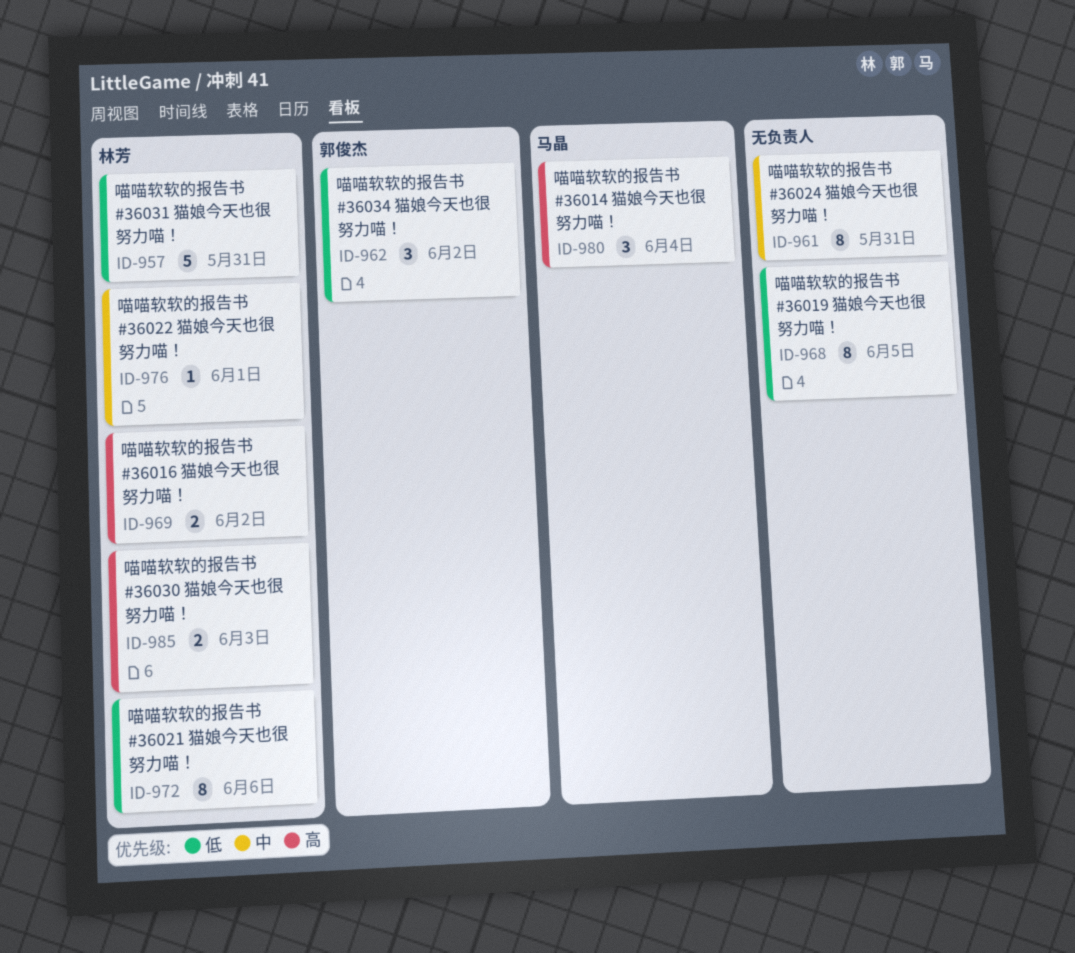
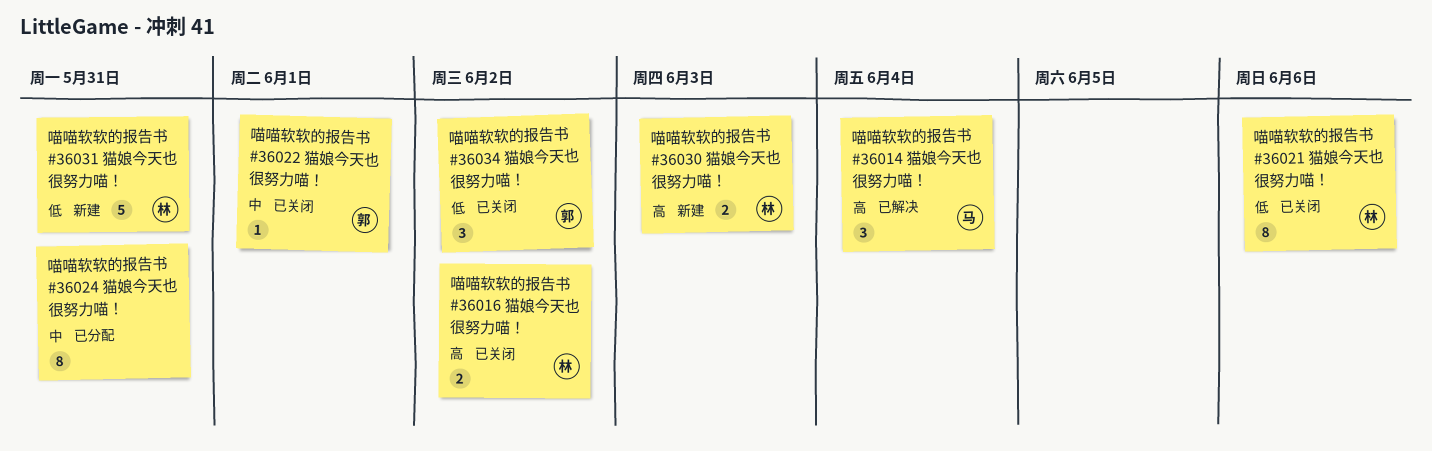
喵喵软软的报告书 #36019 猫娘今天也很努力喵！: present -> none
喵喵软软的报告书 #36022 猫娘今天也很努力喵！, owner: 林芳 -> 郭俊杰

